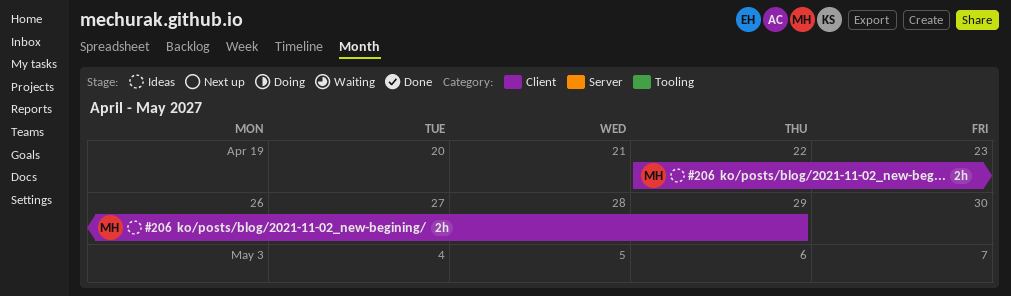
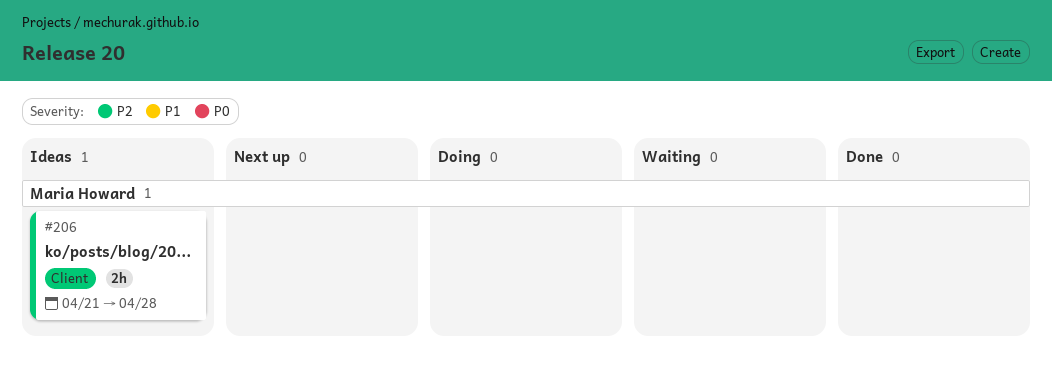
#206, start: Apr 22 -> Apr 21
#206, due: Apr 29 -> Apr 28

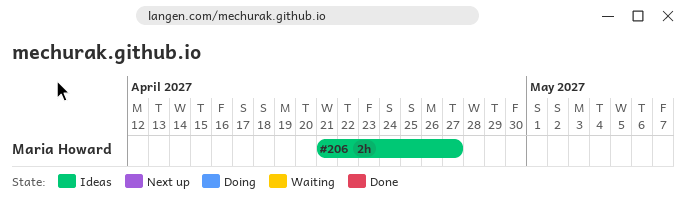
#206, due: Apr 28 -> Apr 27

